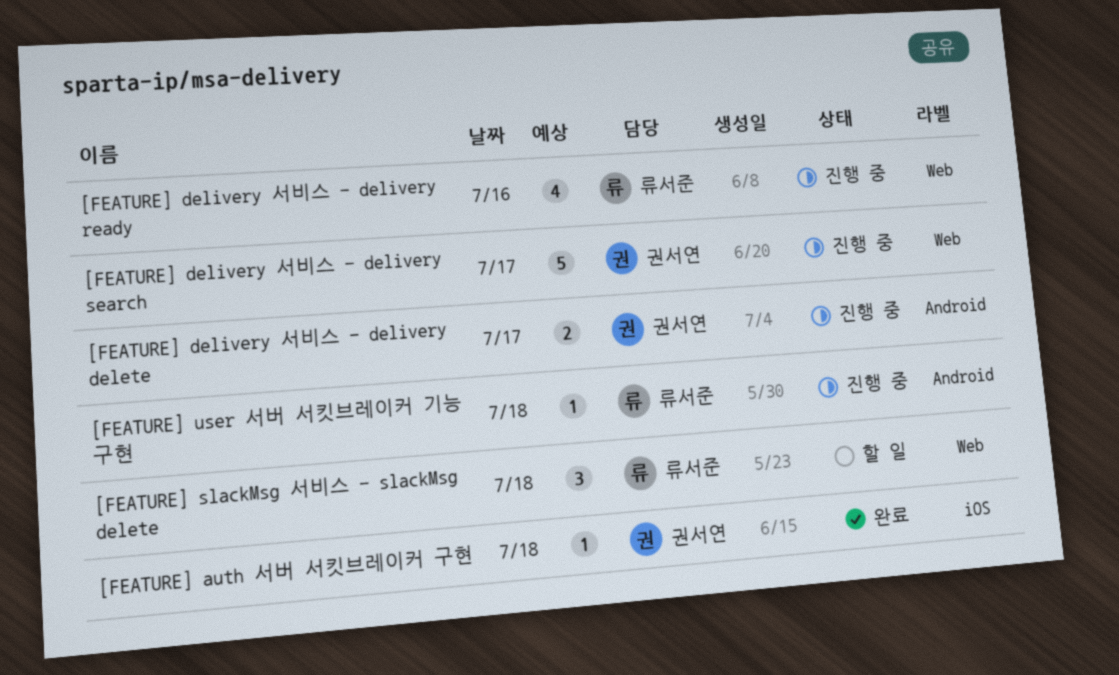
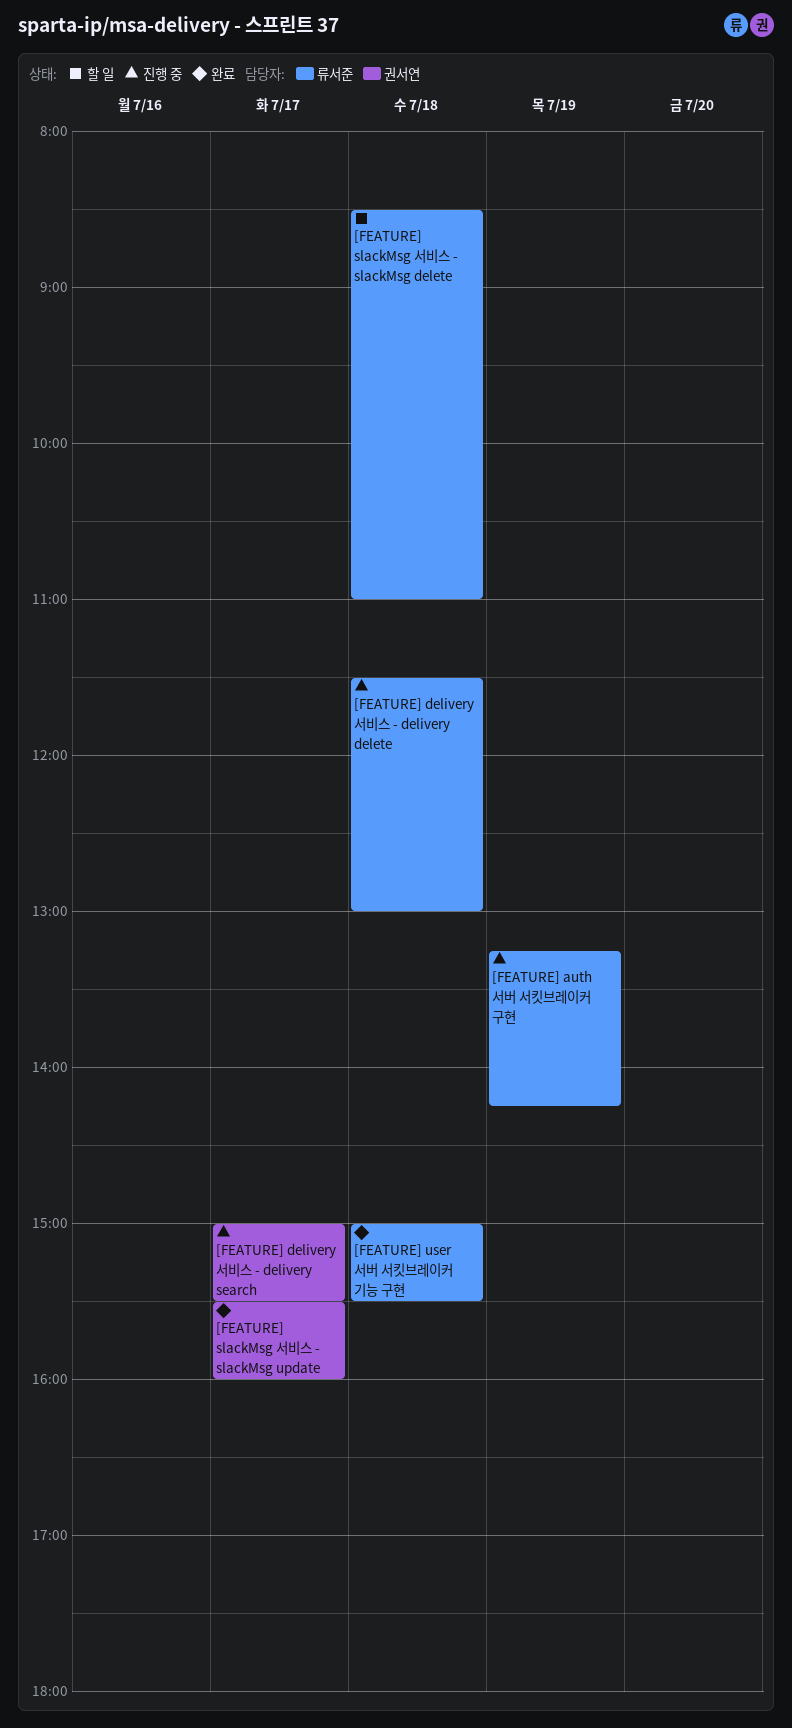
[FEATURE] auth 서버 서킷브레이커 구현, status: 완료 -> 진행 중
[FEATURE] auth 서버 서킷브레이커 구현, owner: 권서연 -> 류서준
[FEATURE] auth 서버 서킷브레이커 구현, day: Jul 18 -> Jul 19
[FEATURE] delivery 서비스 - delivery delete, owner: 권서연 -> 류서준
[FEATURE] delivery 서비스 - delivery delete, day: Jul 17 -> Jul 18
[FEATURE] delivery 서비스 - delivery ready: present -> none
[FEATURE] slackMsg 서비스 - slackMsg update: none -> present
[FEATURE] user 서버 서킷브레이커 기능 구현, status: 진행 중 -> 완료

